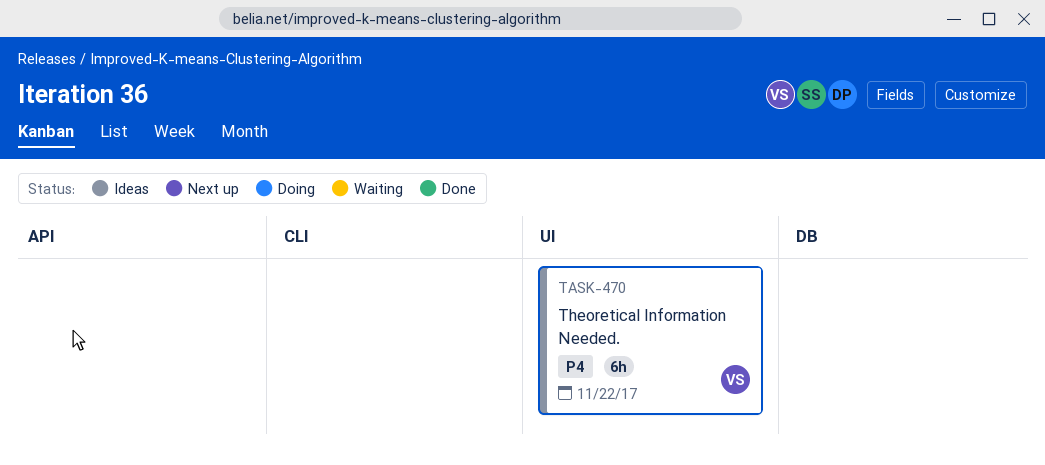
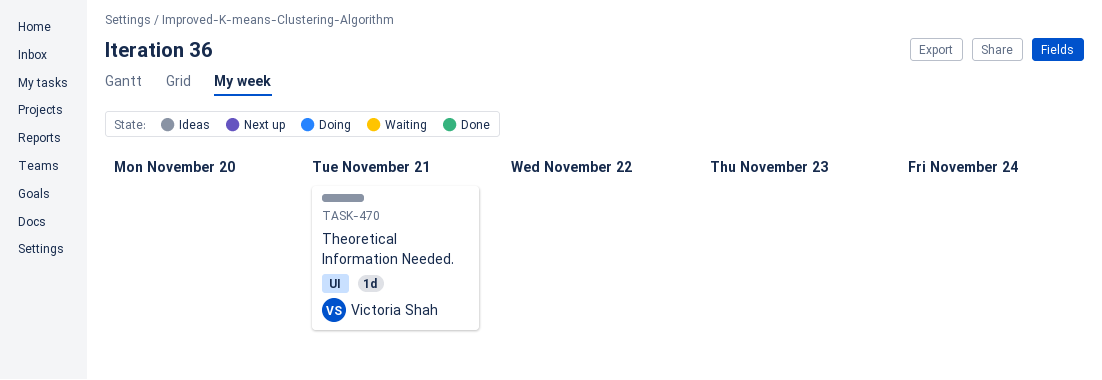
TASK-470, estimate: 6h -> 1d
TASK-470, due: Nov 22 -> Nov 21

